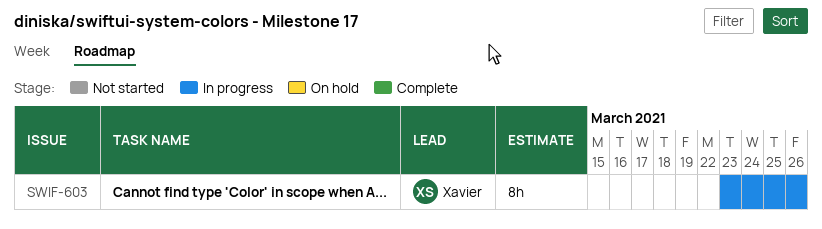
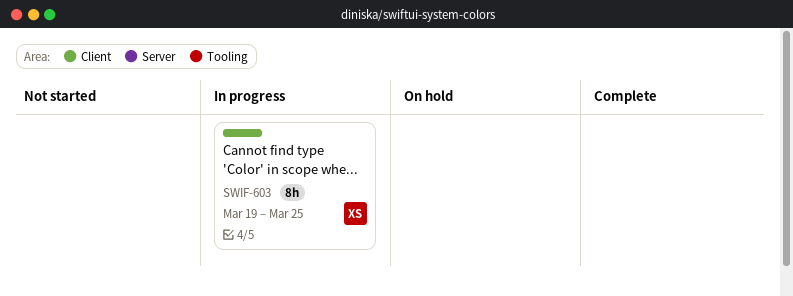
SWIF-603, start: Mar 23 -> Mar 19
SWIF-603, due: Mar 26 -> Mar 25

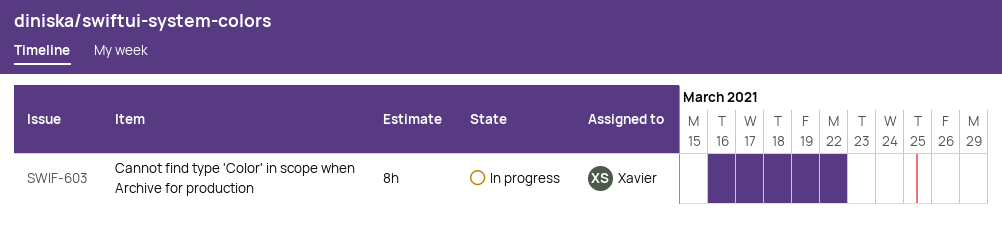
SWIF-603, start: Mar 19 -> Mar 16
SWIF-603, due: Mar 25 -> Mar 22

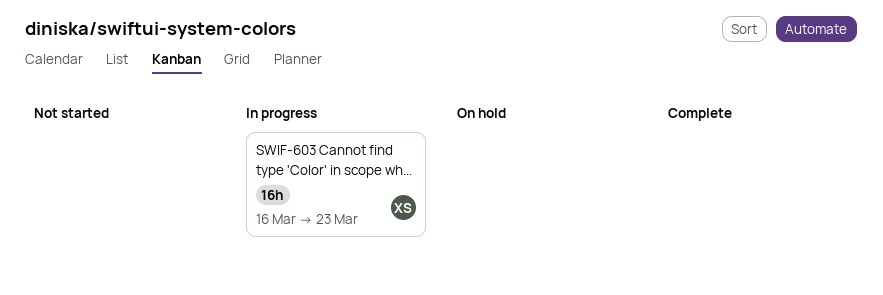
SWIF-603, estimate: 8h -> 16h
SWIF-603, due: Mar 22 -> Mar 23

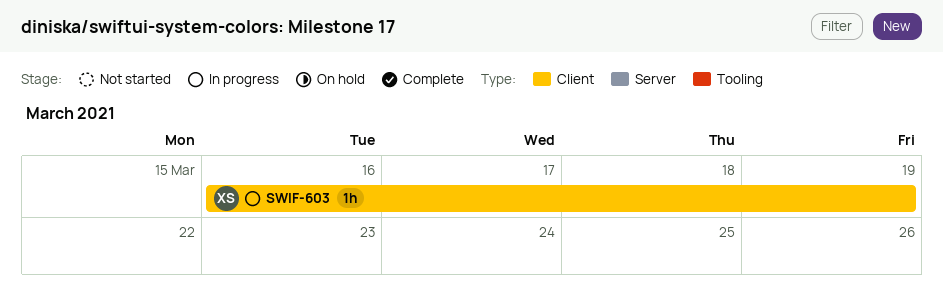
SWIF-603, estimate: 16h -> 1h
SWIF-603, due: Mar 23 -> Mar 19

